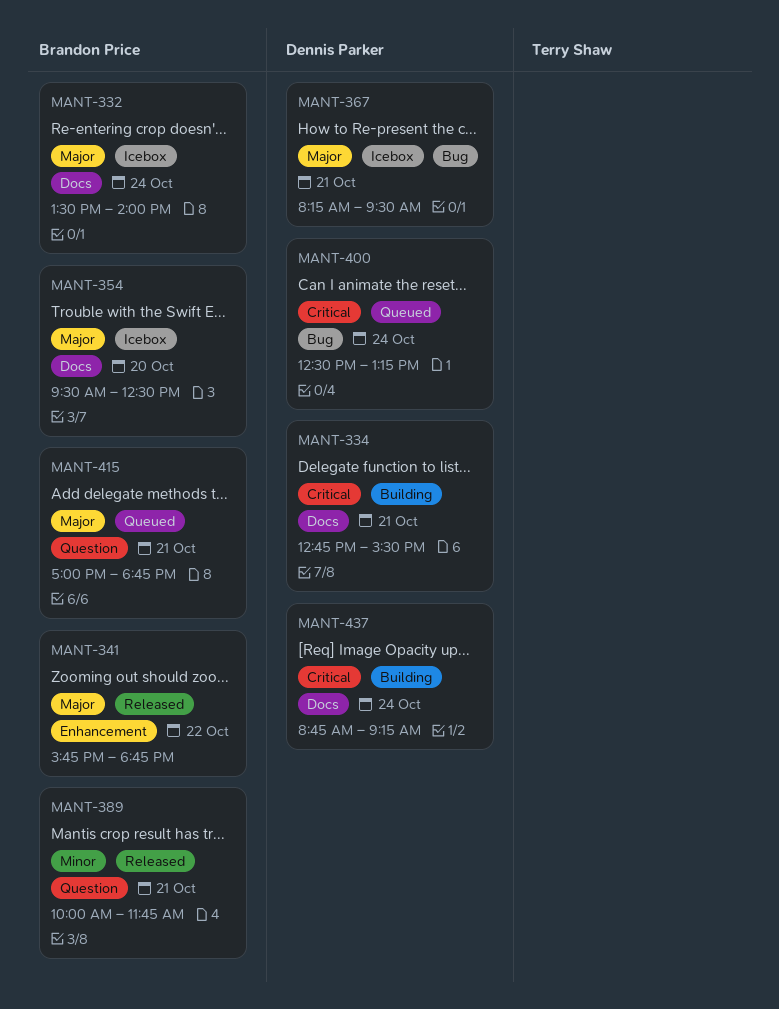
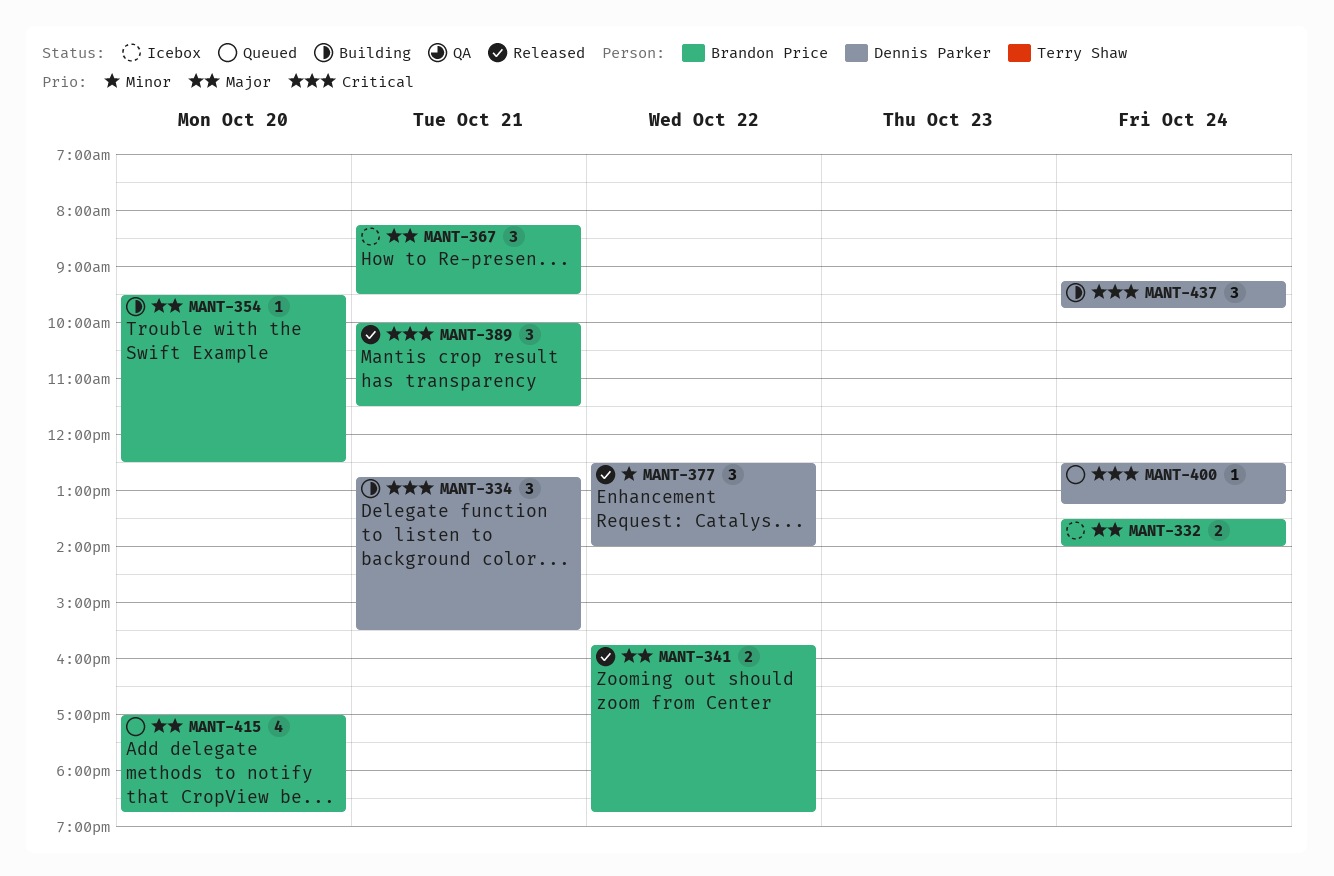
MANT-354, status: Icebox -> Building
MANT-367, owner: Dennis Parker -> Brandon Price
MANT-377: none -> present
MANT-389, priority: Minor -> Critical
MANT-389, ends: 11:45 -> 11:30
MANT-415, day: Oct 21 -> Oct 20
MANT-437, begins: 08:45 -> 09:15
MANT-437, ends: 09:15 -> 09:45

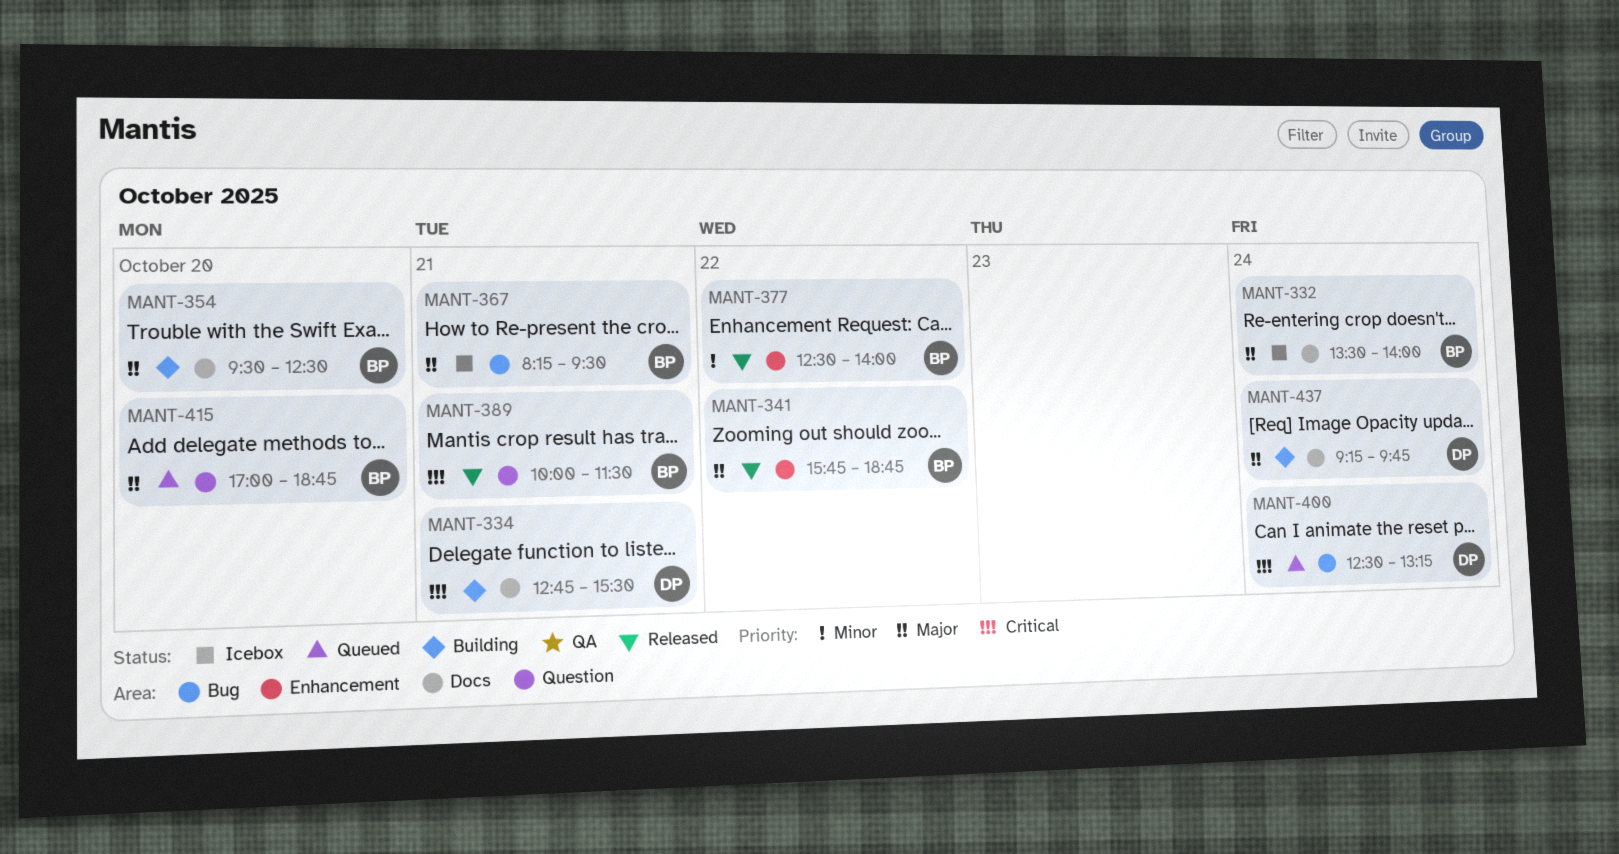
MANT-377, owner: Dennis Parker -> Brandon Price
MANT-437, priority: Critical -> Major

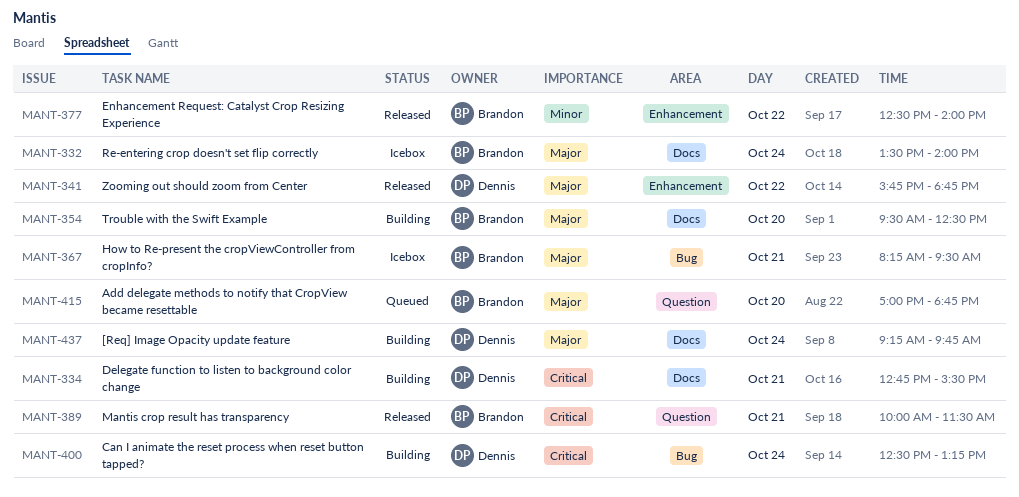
MANT-341, owner: Brandon -> Dennis
MANT-400, status: Queued -> Building

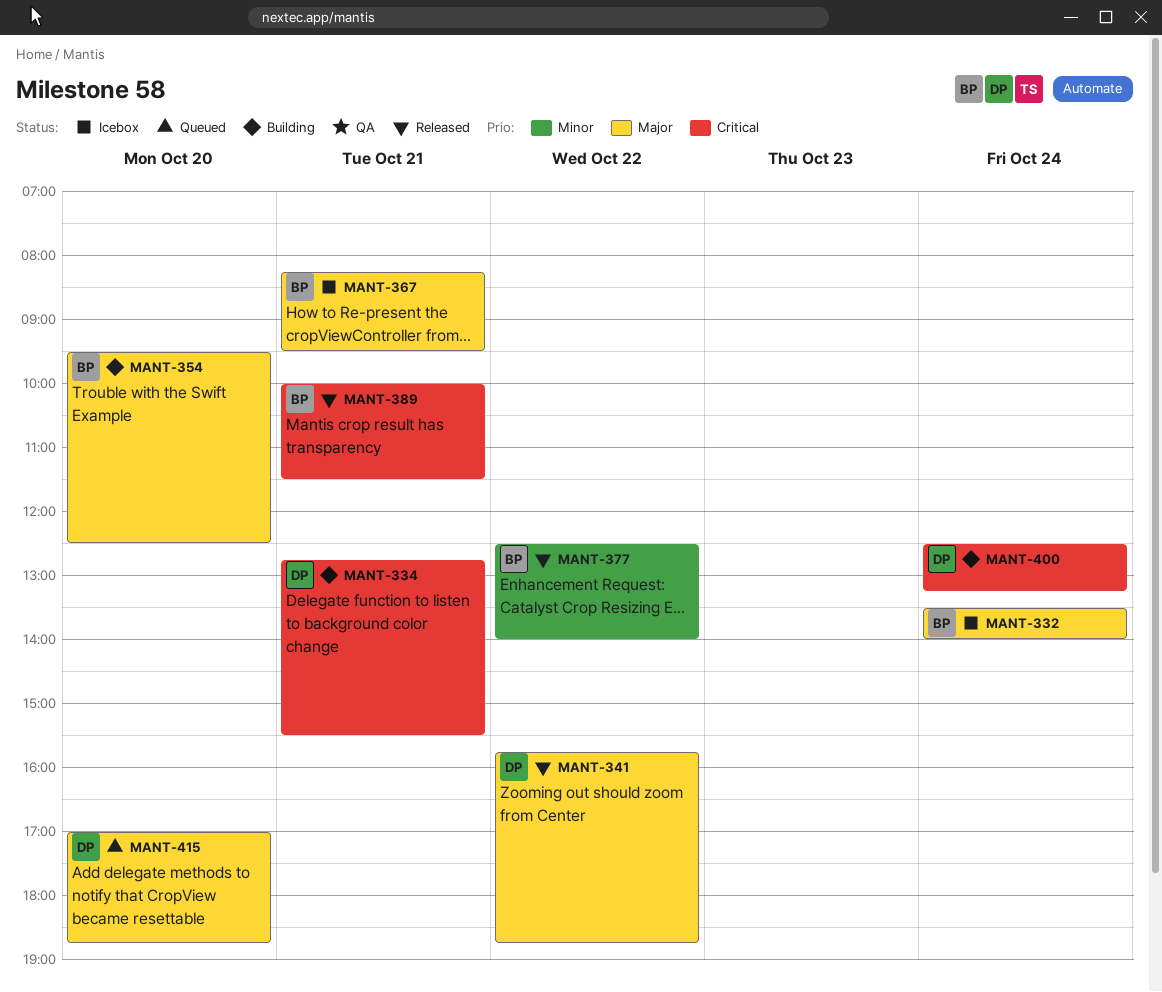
MANT-415, owner: Brandon -> Dennis
MANT-437: present -> none

